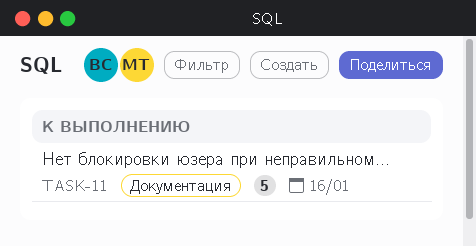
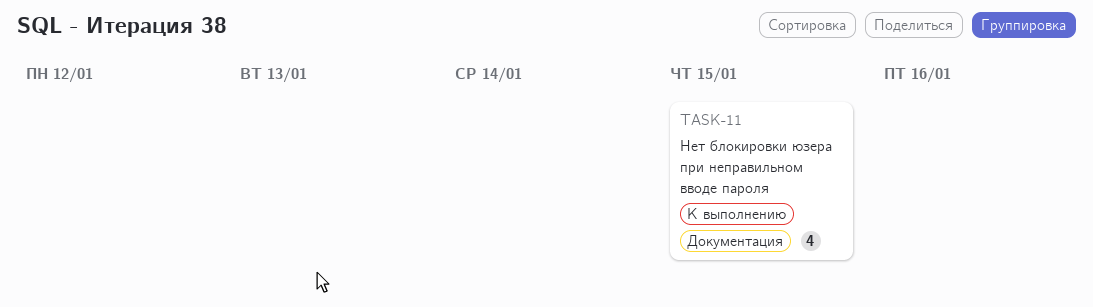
TASK-11, estimate: 5 -> 4
TASK-11, due: Jan 16 -> Jan 15

